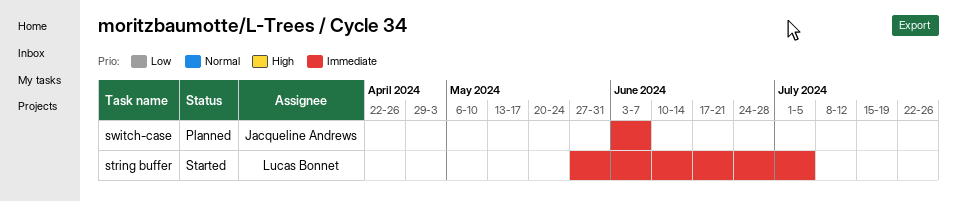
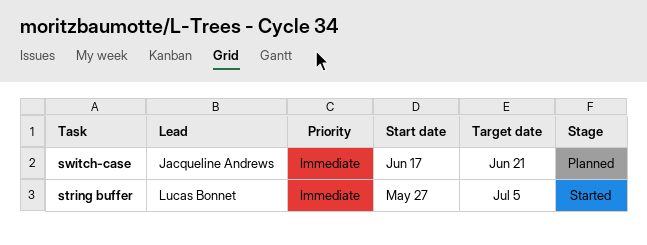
switch-case, start: Jun 3 -> Jun 17
switch-case, due: Jun 7 -> Jun 21

